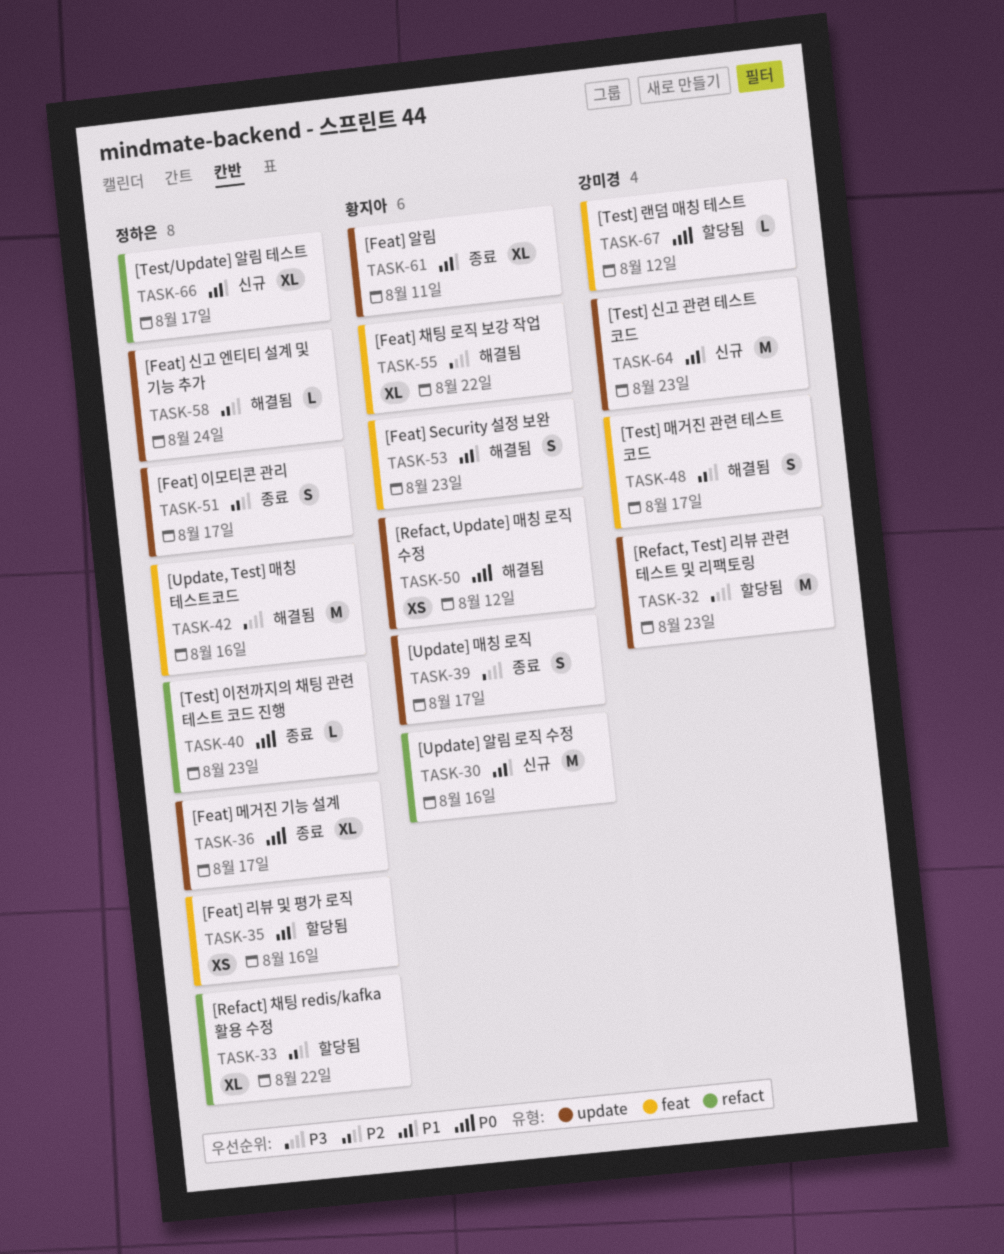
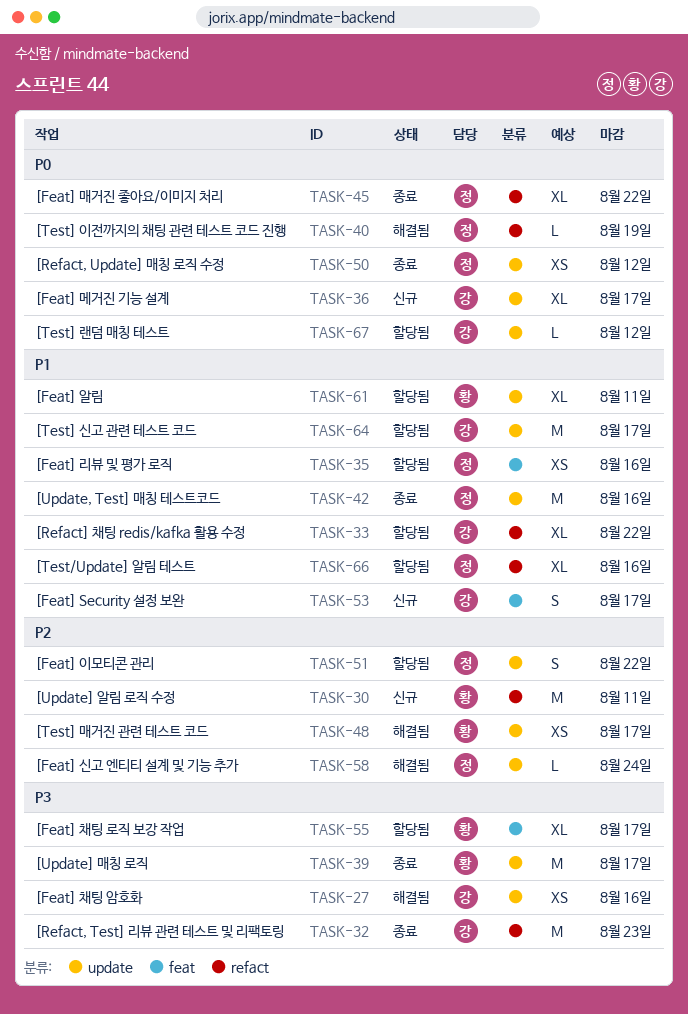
TASK-27: none -> present
TASK-30, priority: P1 -> P2
TASK-30, due: Aug 16 -> Aug 11
TASK-32, status: 할당됨 -> 종료
TASK-32, label: update -> refact
TASK-33, owner: 정하은 -> 강미경
TASK-33, priority: P2 -> P1
TASK-36, status: 종료 -> 신규
TASK-36, owner: 정하은 -> 강미경
TASK-39, estimate: S -> M
TASK-40, status: 종료 -> 해결됨
TASK-40, due: Aug 23 -> Aug 19
TASK-42, status: 해결됨 -> 종료
TASK-42, priority: P3 -> P1
TASK-42, label: feat -> update
TASK-45: none -> present
TASK-48, owner: 강미경 -> 황지아
TASK-48, label: feat -> update
TASK-48, estimate: S -> XS
TASK-50, status: 해결됨 -> 종료
TASK-50, owner: 황지아 -> 정하은
TASK-51, status: 종료 -> 할당됨
TASK-51, due: Aug 17 -> Aug 22
TASK-53, status: 해결됨 -> 신규
TASK-53, owner: 황지아 -> 강미경
TASK-53, due: Aug 23 -> Aug 17
TASK-55, status: 해결됨 -> 할당됨
TASK-55, due: Aug 22 -> Aug 17
TASK-61, status: 종료 -> 할당됨
TASK-64, status: 신규 -> 할당됨
TASK-64, due: Aug 23 -> Aug 17
TASK-66, status: 신규 -> 할당됨
TASK-66, due: Aug 17 -> Aug 16
TASK-67, label: feat -> update

